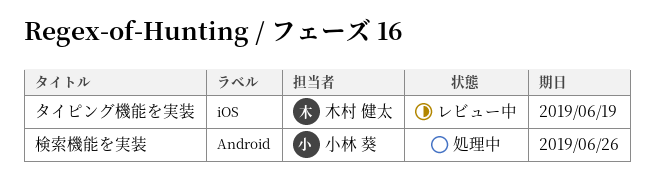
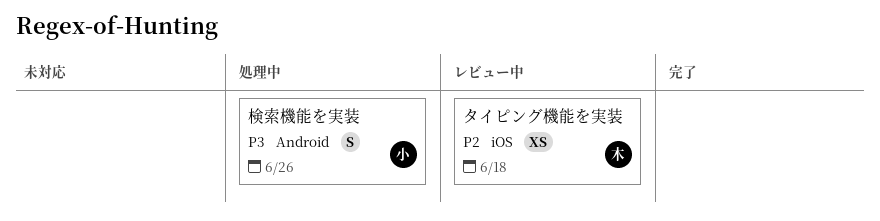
タイピング機能を実装, due: Jun 19 -> Jun 18

